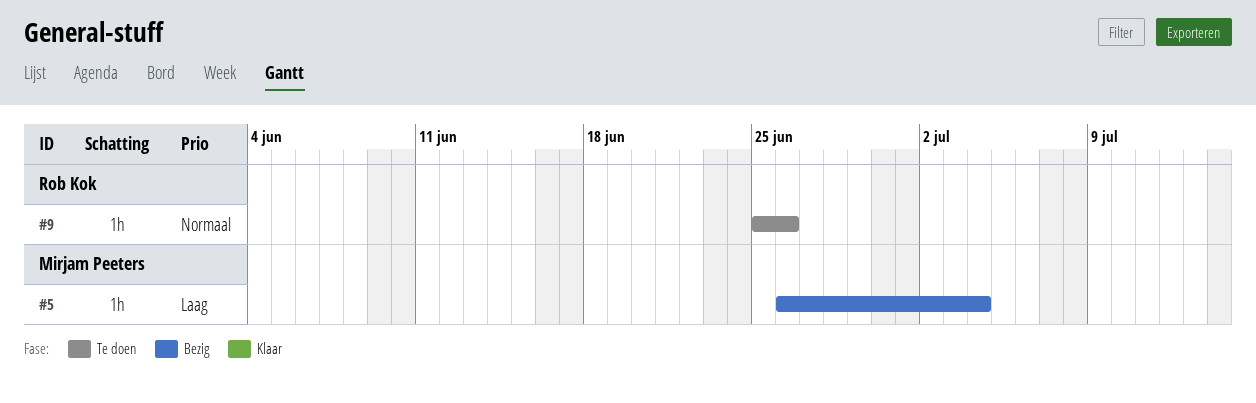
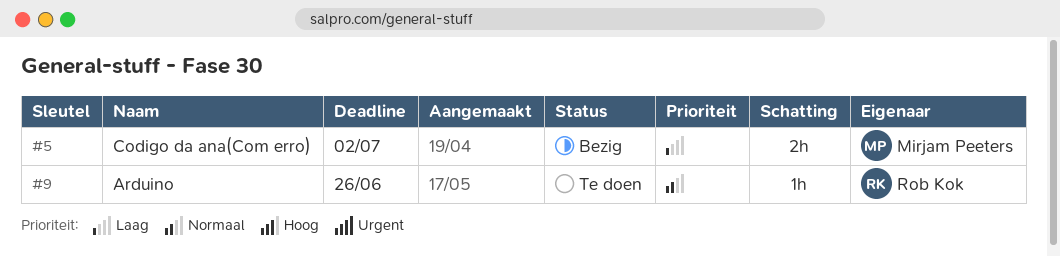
#5, estimate: 1h -> 2h
#5, due: Jul 4 -> Jul 2

